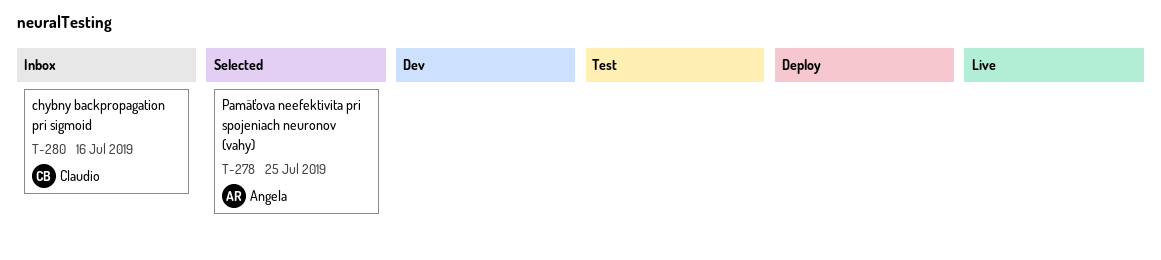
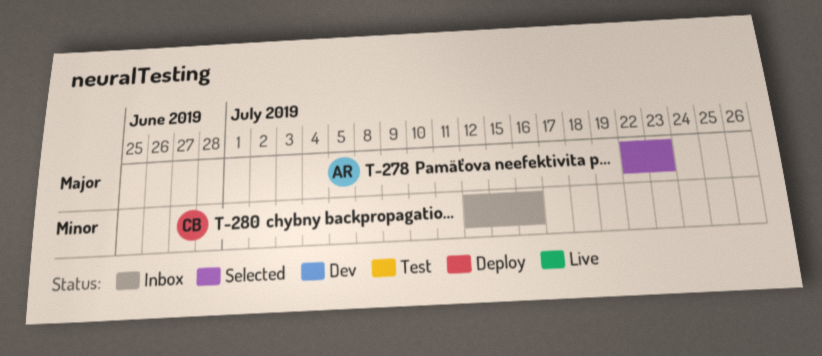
T-278, due: Jul 25 -> Jul 23

